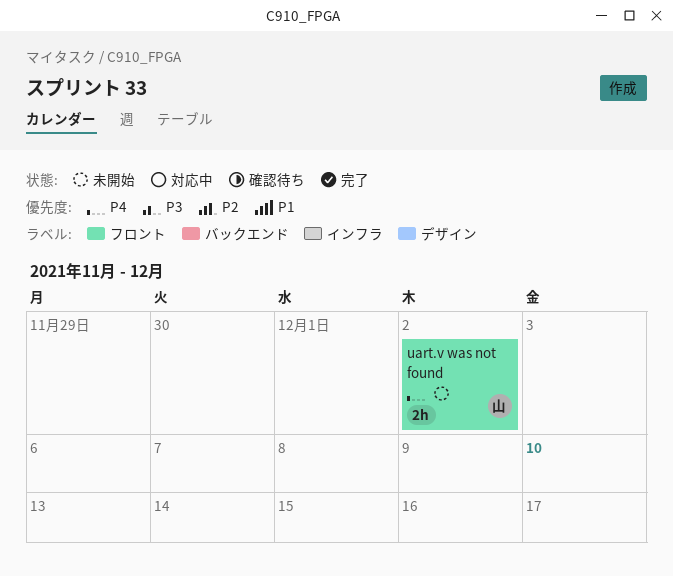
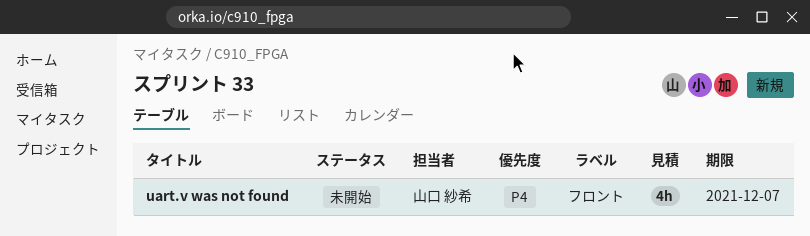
uart.v was not found, estimate: 2h -> 4h
uart.v was not found, due: Dec 2 -> Dec 7

